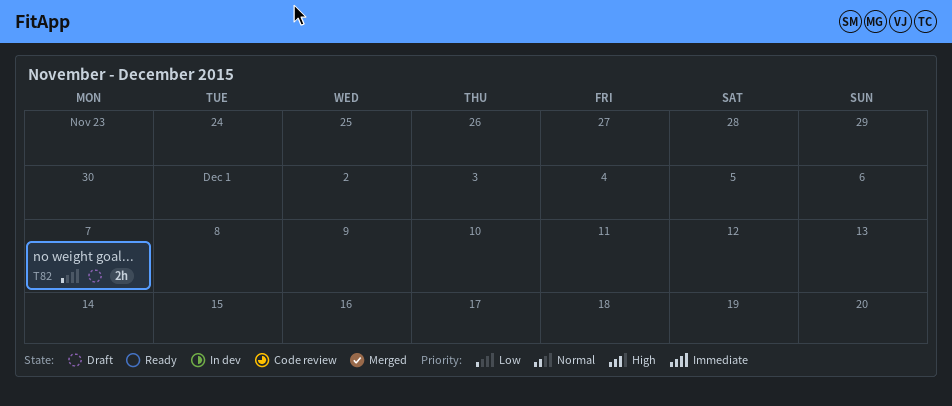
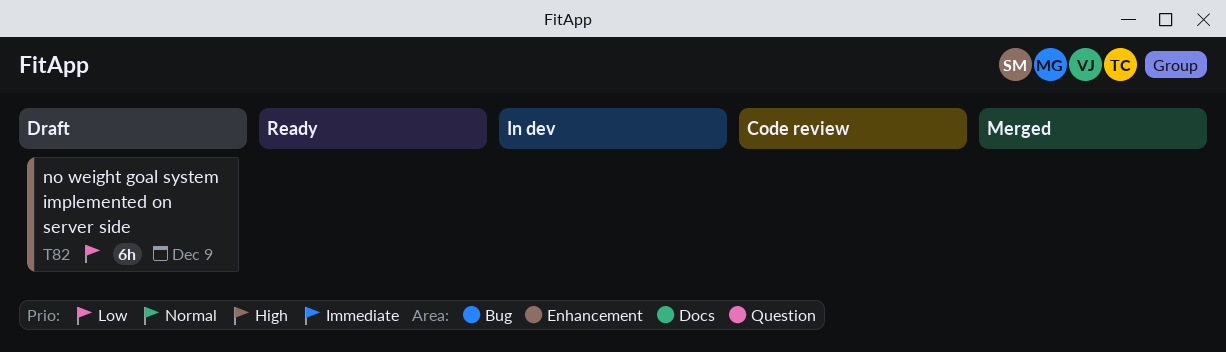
T82, estimate: 2h -> 6h
T82, due: Dec 7 -> Dec 9

